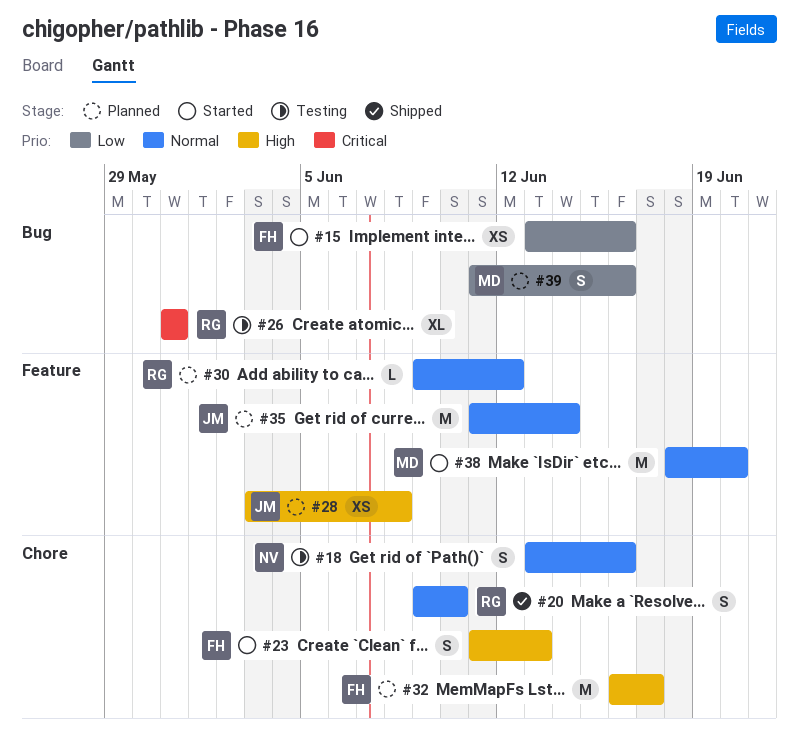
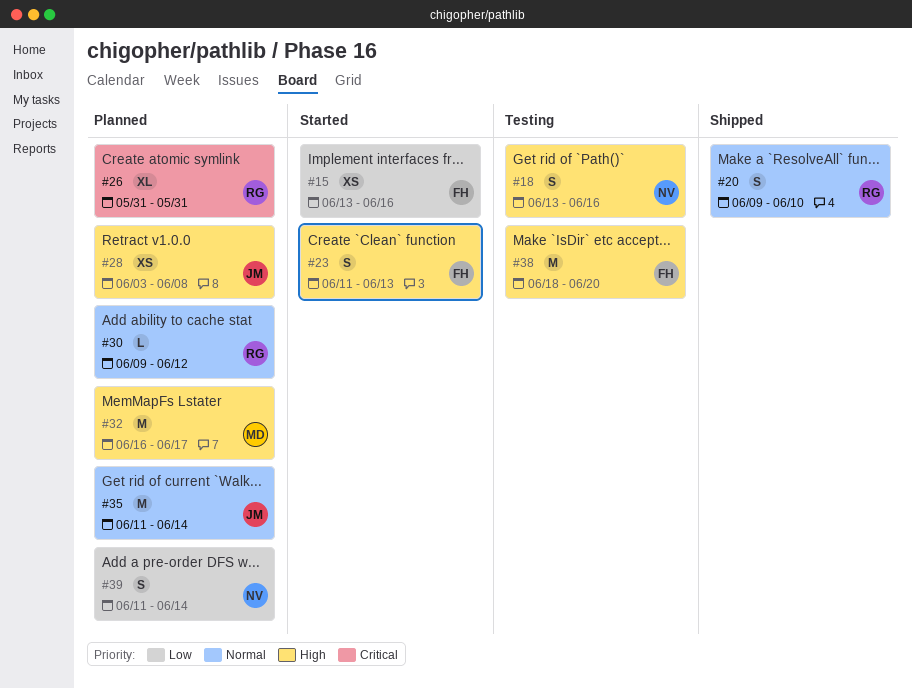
#18, priority: Normal -> High
#26, status: Testing -> Planned
#32, owner: FH -> MD
#38, status: Started -> Testing
#38, owner: MD -> FH
#38, priority: Normal -> High
#39, owner: MD -> NV
#39, due: Jun 16 -> Jun 14

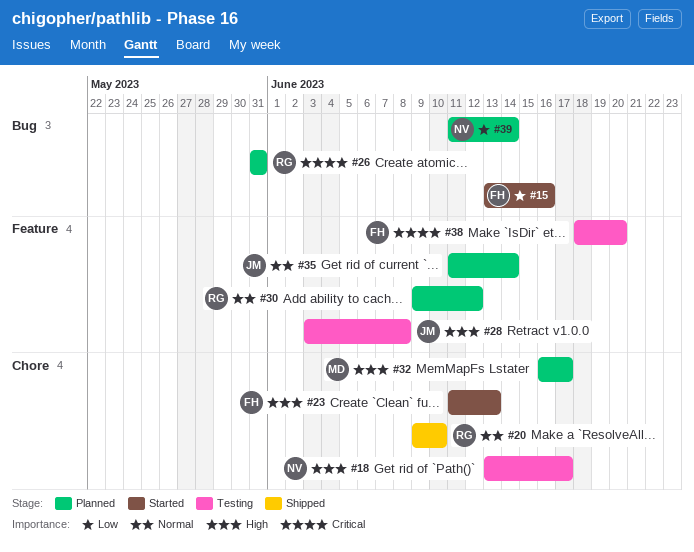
#18, due: Jun 16 -> Jun 17
#28, status: Planned -> Testing
#38, priority: High -> Critical

